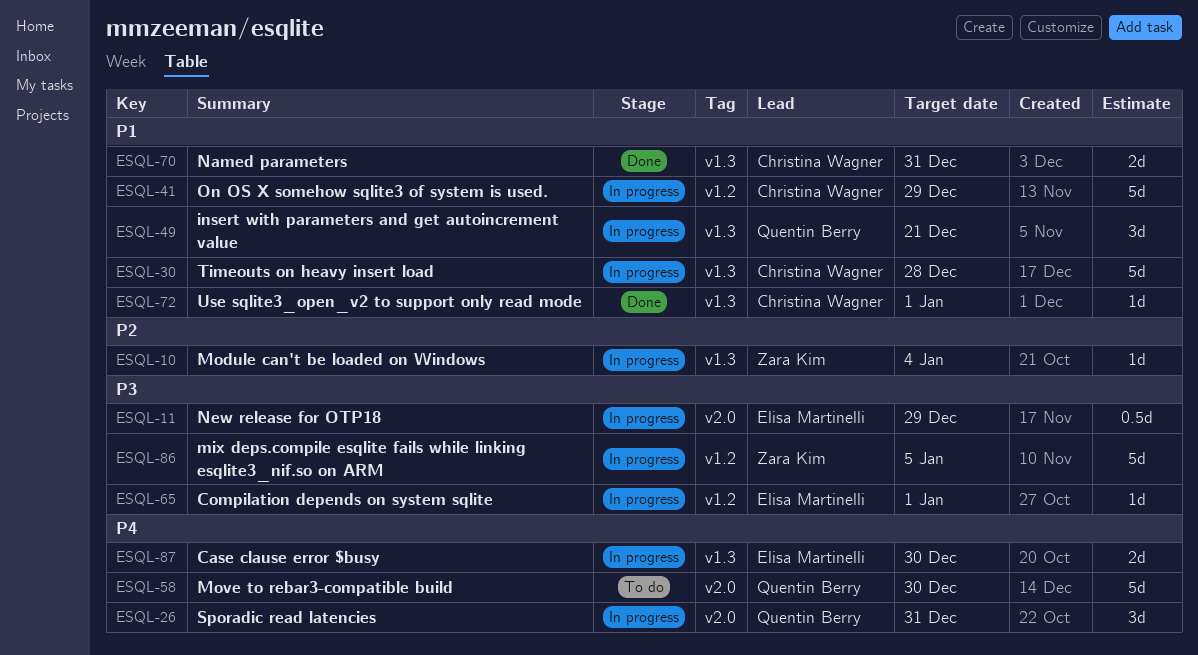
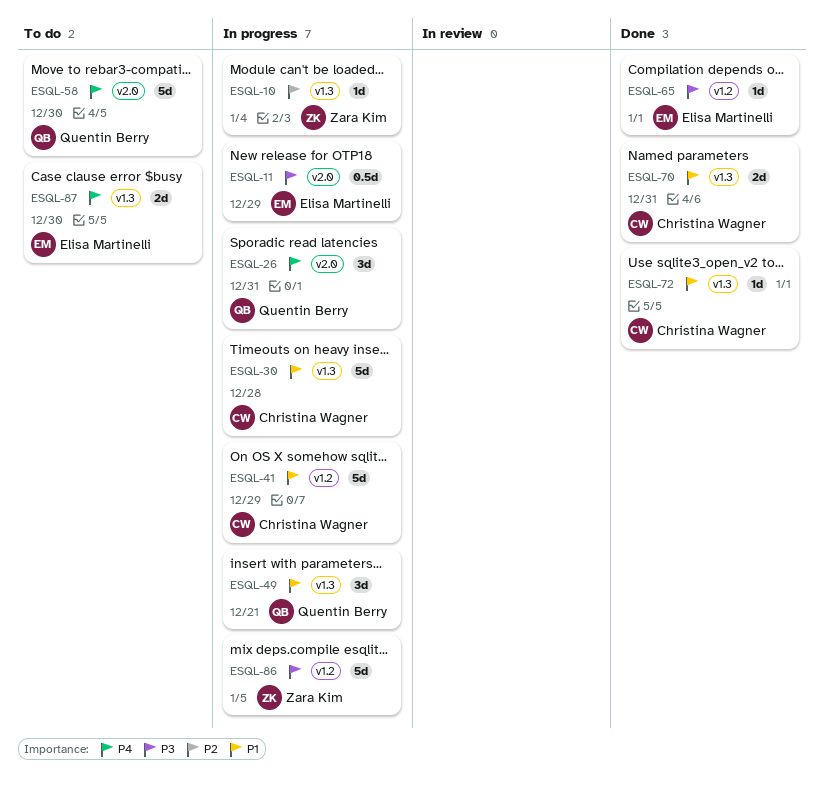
ESQL-65, status: In progress -> Done
ESQL-87, status: In progress -> To do

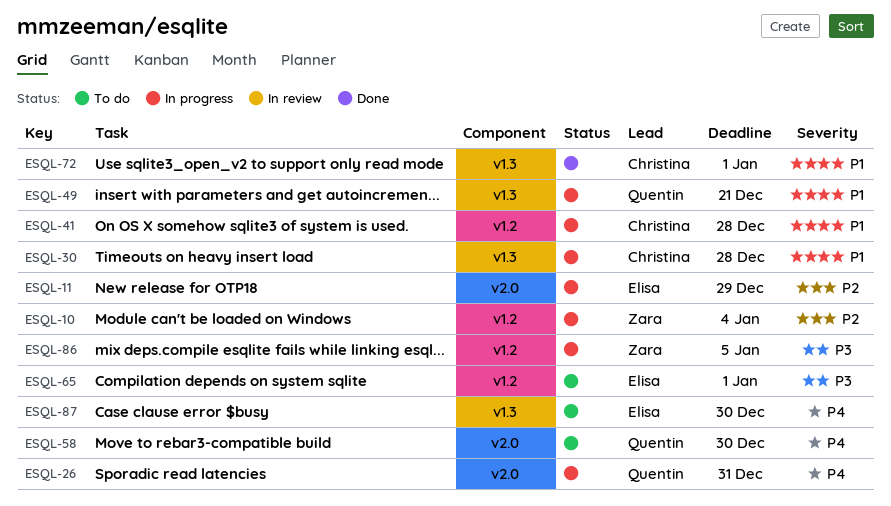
ESQL-10, label: v1.3 -> v1.2
ESQL-11, priority: P3 -> P2
ESQL-41, due: Dec 29 -> Dec 28
ESQL-65, status: Done -> To do
ESQL-70: present -> none

